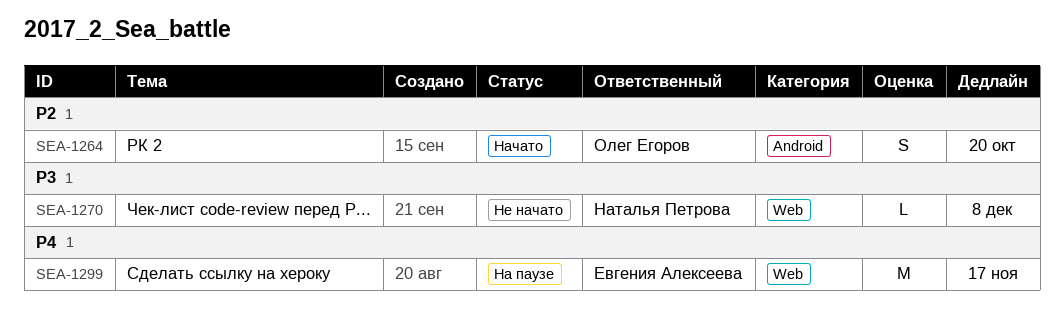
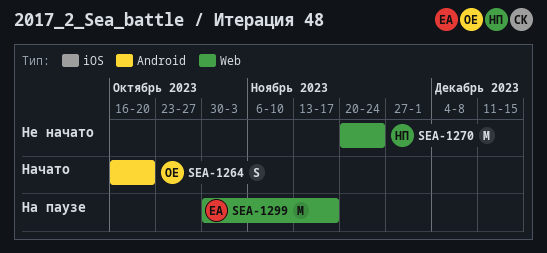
SEA-1270, estimate: L -> M
SEA-1270, due: Dec 8 -> Nov 24

